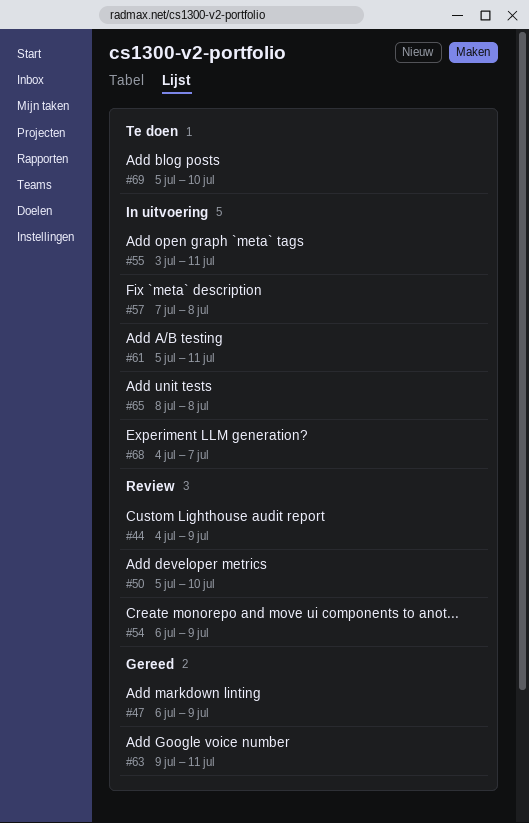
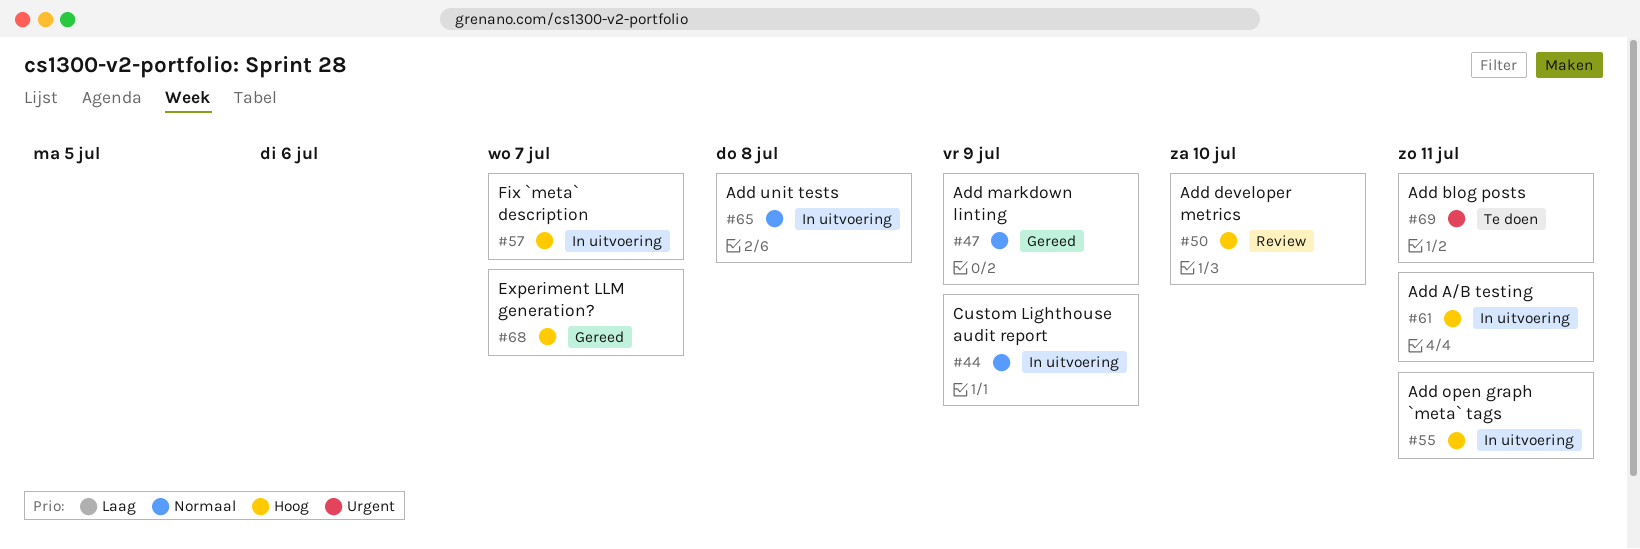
#44, status: Review -> In uitvoering
#54: present -> none
#57, due: Jul 8 -> Jul 7
#63: present -> none
#68, status: In uitvoering -> Gereed
#69, due: Jul 10 -> Jul 11

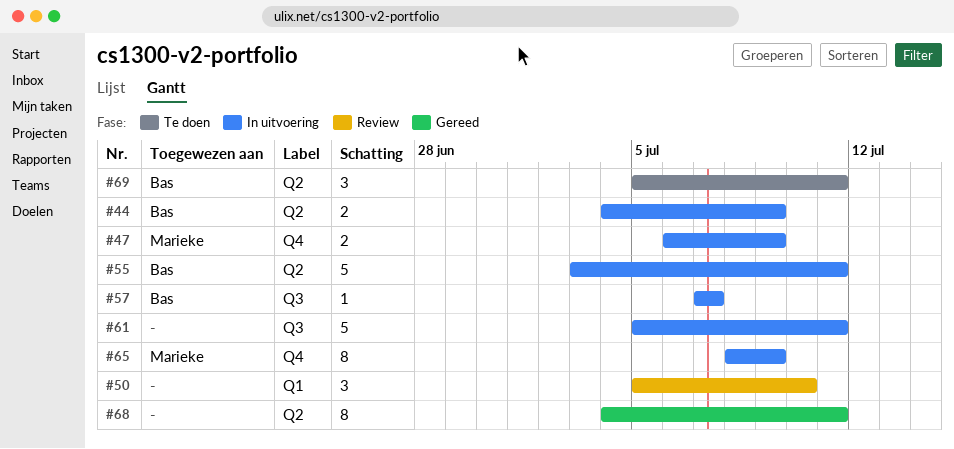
#47, status: Gereed -> In uitvoering
#65, due: Jul 8 -> Jul 9
#68, due: Jul 7 -> Jul 11

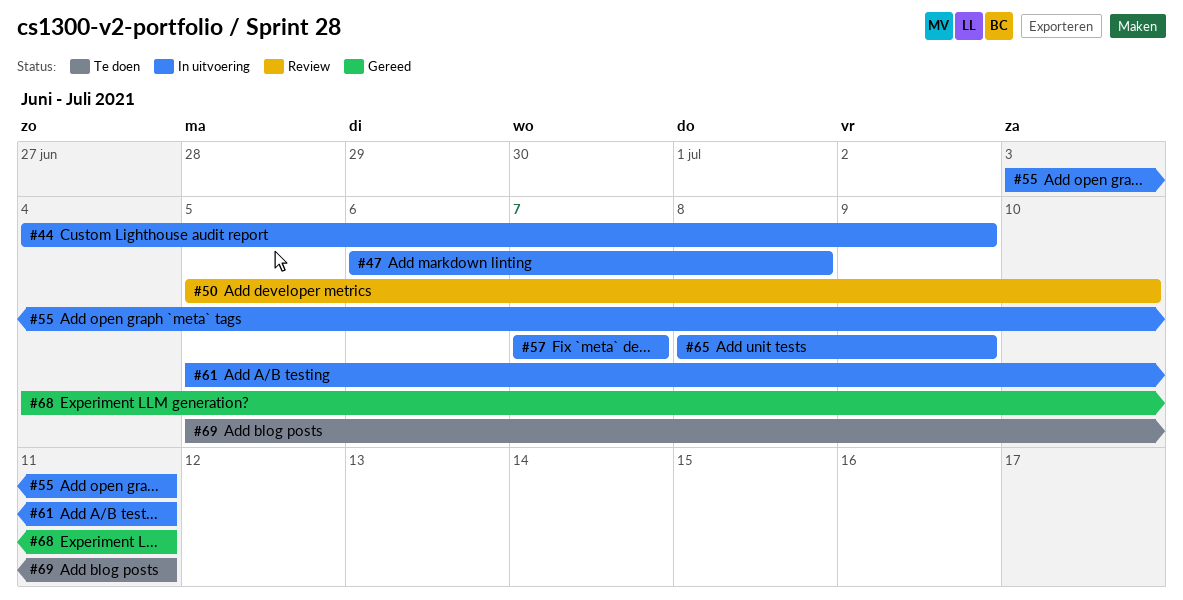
#47, due: Jul 9 -> Jul 8

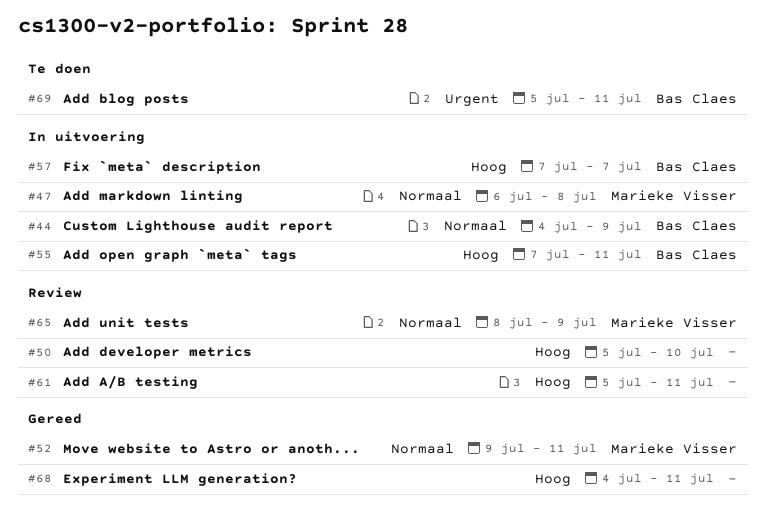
#52: none -> present
#55, start: Jul 3 -> Jul 7
#61, status: In uitvoering -> Review
#65, status: In uitvoering -> Review

